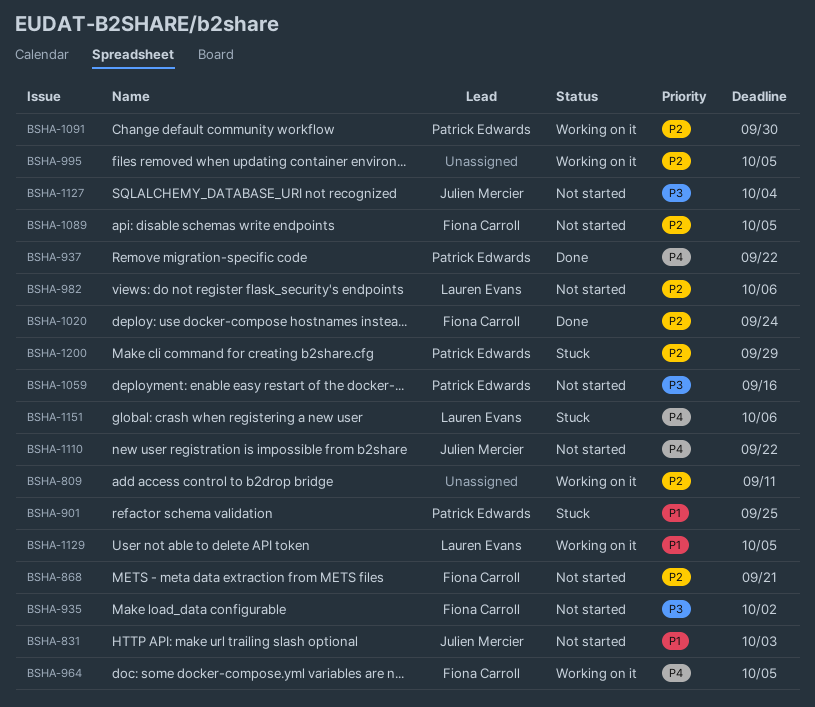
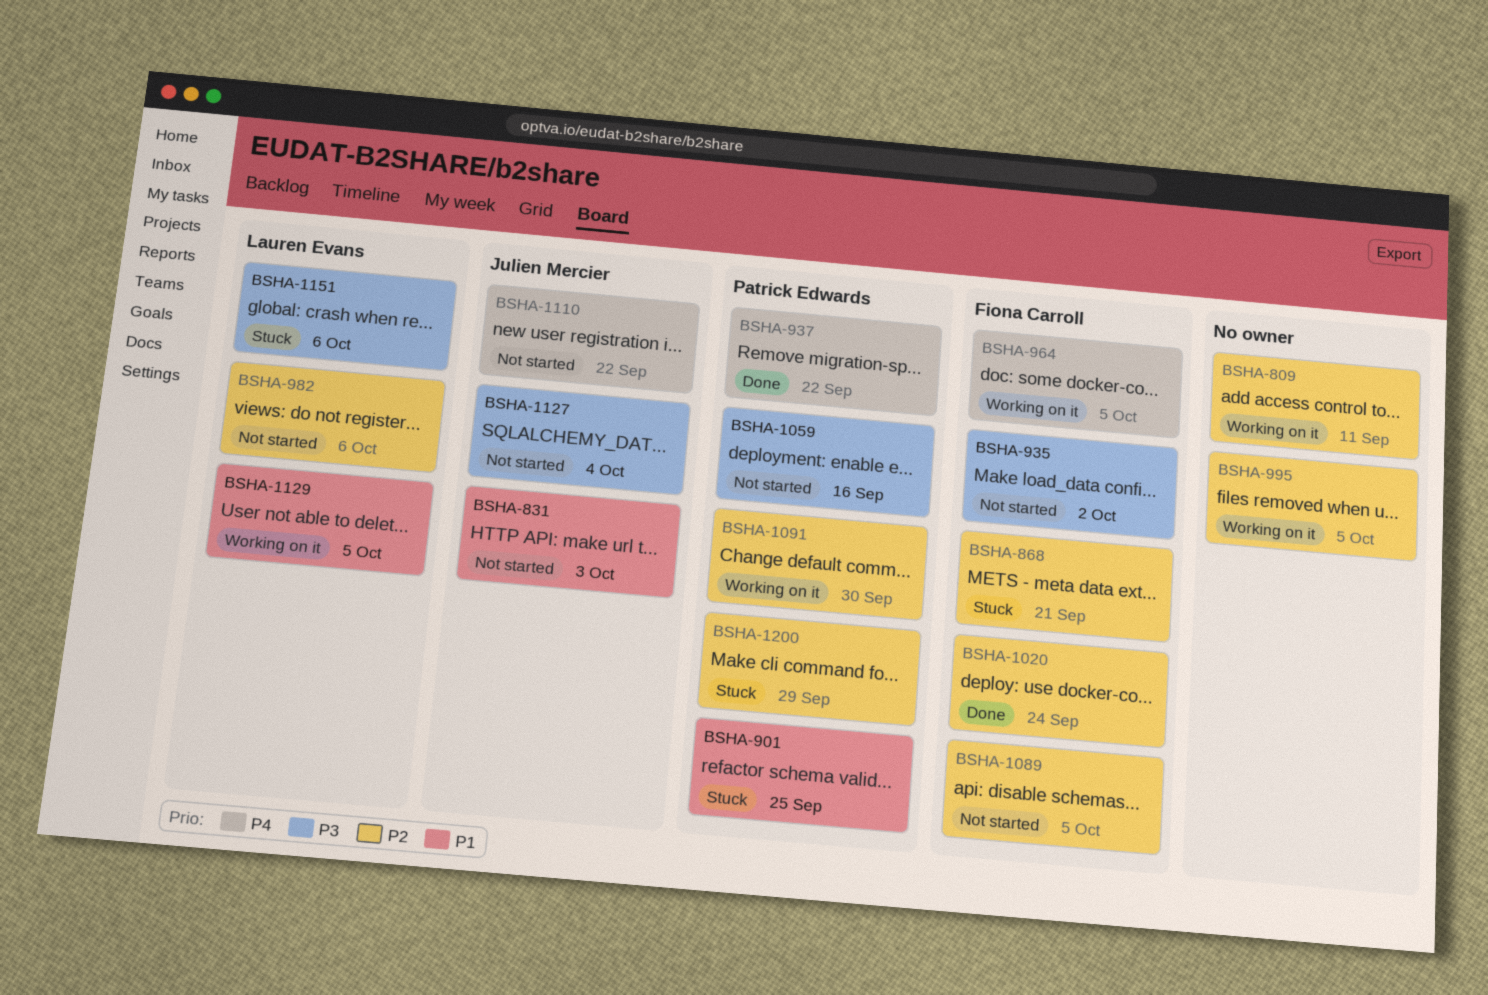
BSHA-868, status: Not started -> Stuck
BSHA-1151, priority: P4 -> P3

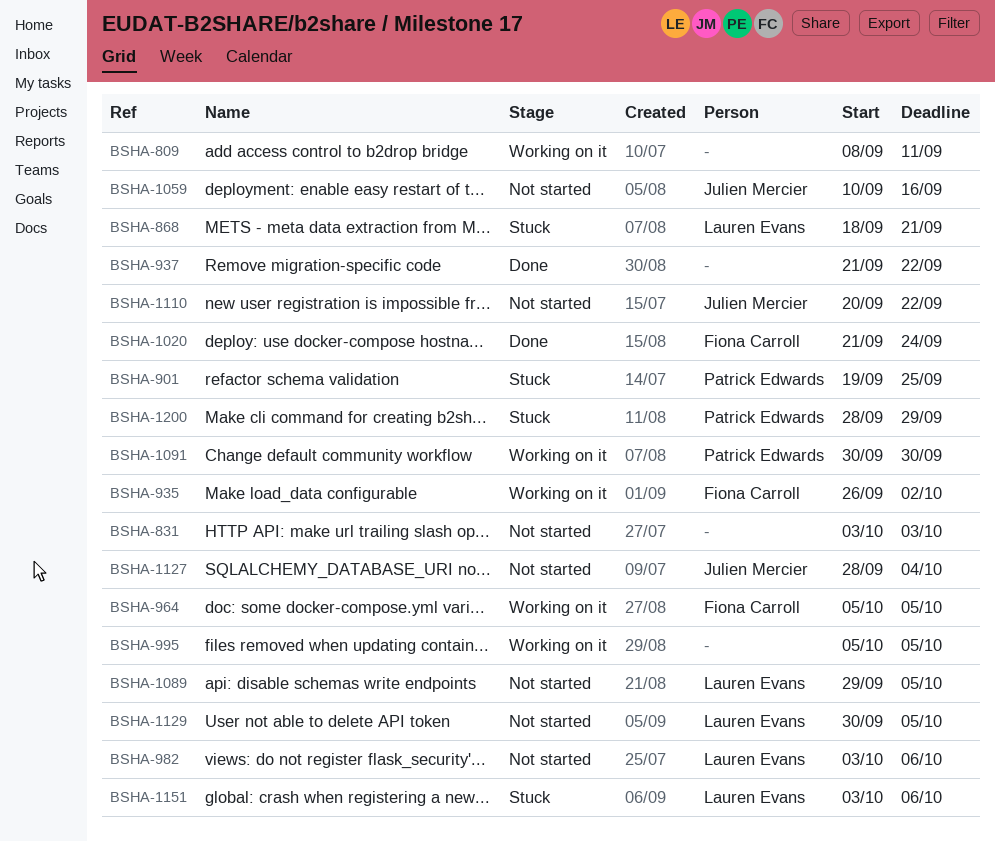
BSHA-831, owner: Julien Mercier -> none
BSHA-868, owner: Fiona Carroll -> Lauren Evans
BSHA-935, status: Not started -> Working on it
BSHA-937, owner: Patrick Edwards -> none
BSHA-1059, owner: Patrick Edwards -> Julien Mercier
BSHA-1089, owner: Fiona Carroll -> Lauren Evans
BSHA-1129, status: Working on it -> Not started

